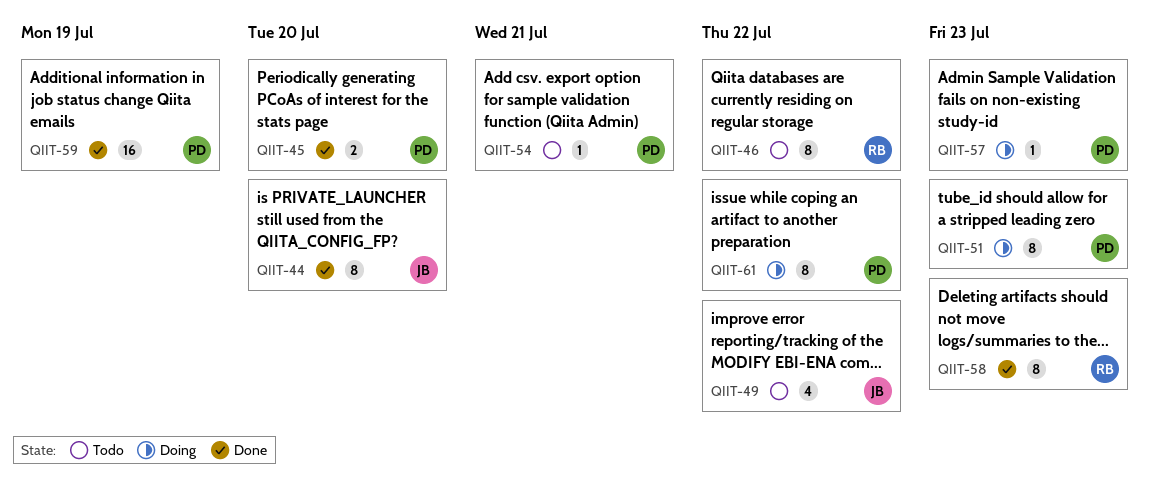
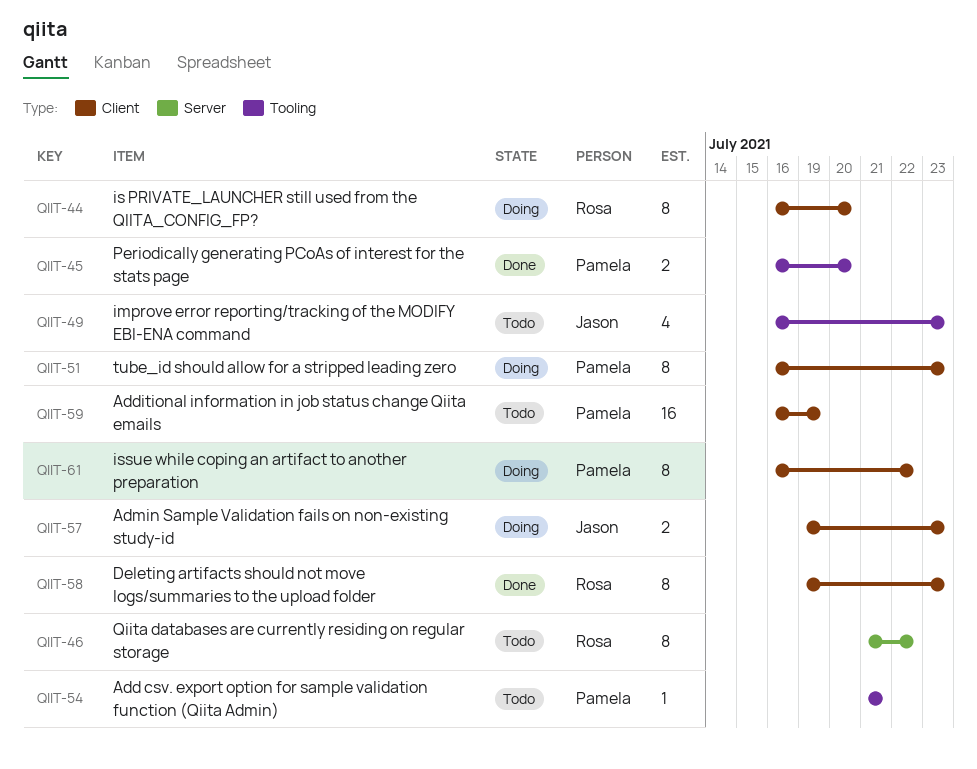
QIIT-44, status: Done -> Doing
QIIT-44, owner: Jason -> Rosa
QIIT-49, due: Jul 22 -> Jul 23
QIIT-57, owner: Pamela -> Jason
QIIT-57, estimate: 1 -> 2
QIIT-59, status: Done -> Todo

